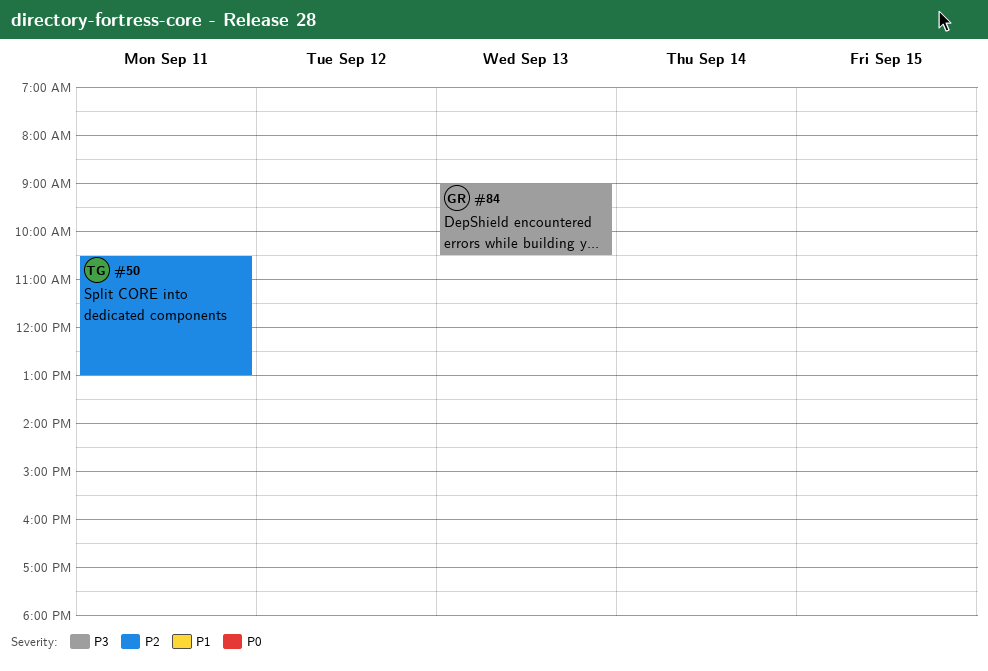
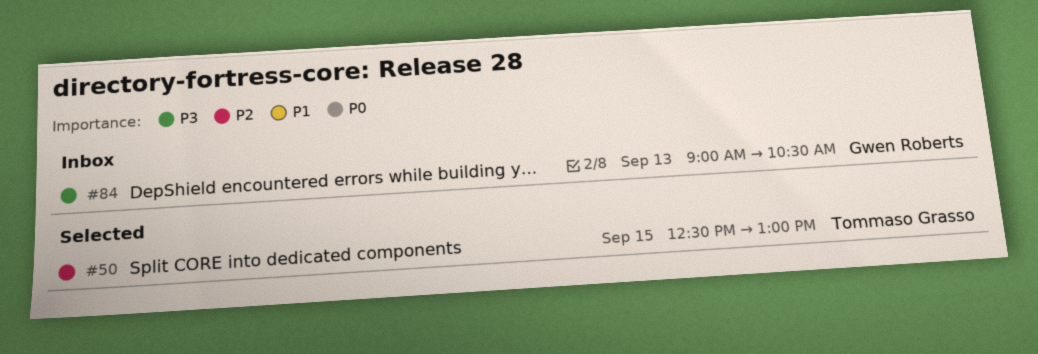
#50, day: Sep 11 -> Sep 15
#50, begins: 10:30 -> 12:30

